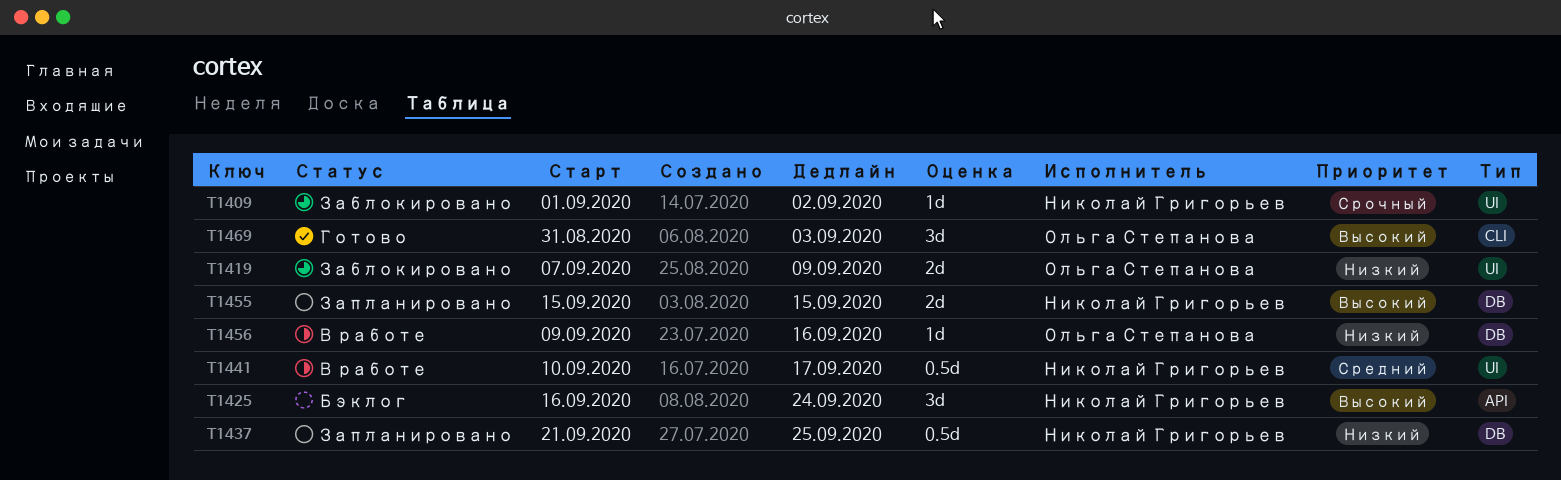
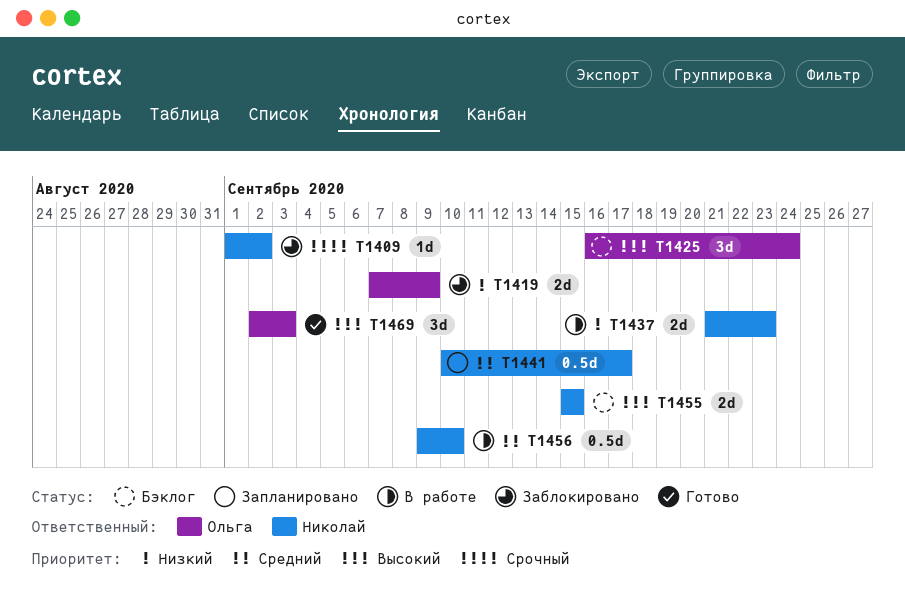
T1425, owner: Николай Григорьев -> Ольга Степанова
T1437, status: Запланировано -> В работе
T1437, estimate: 0.5d -> 2d
T1437, due: Sep 25 -> Sep 23
T1441, status: В работе -> Запланировано
T1455, status: Запланировано -> Бэклог
T1456, owner: Ольга Степанова -> Николай Григорьев
T1456, priority: Низкий -> Средний
T1456, estimate: 1d -> 0.5d
T1456, due: Sep 16 -> Sep 10
T1469, start: Aug 31 -> Sep 2

